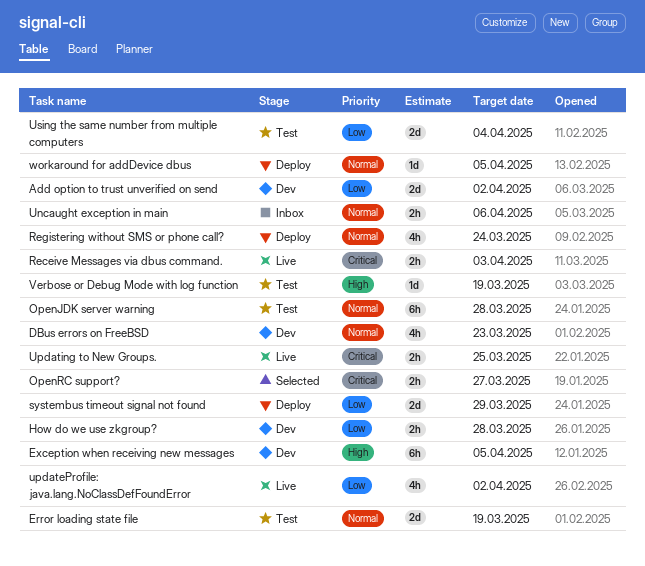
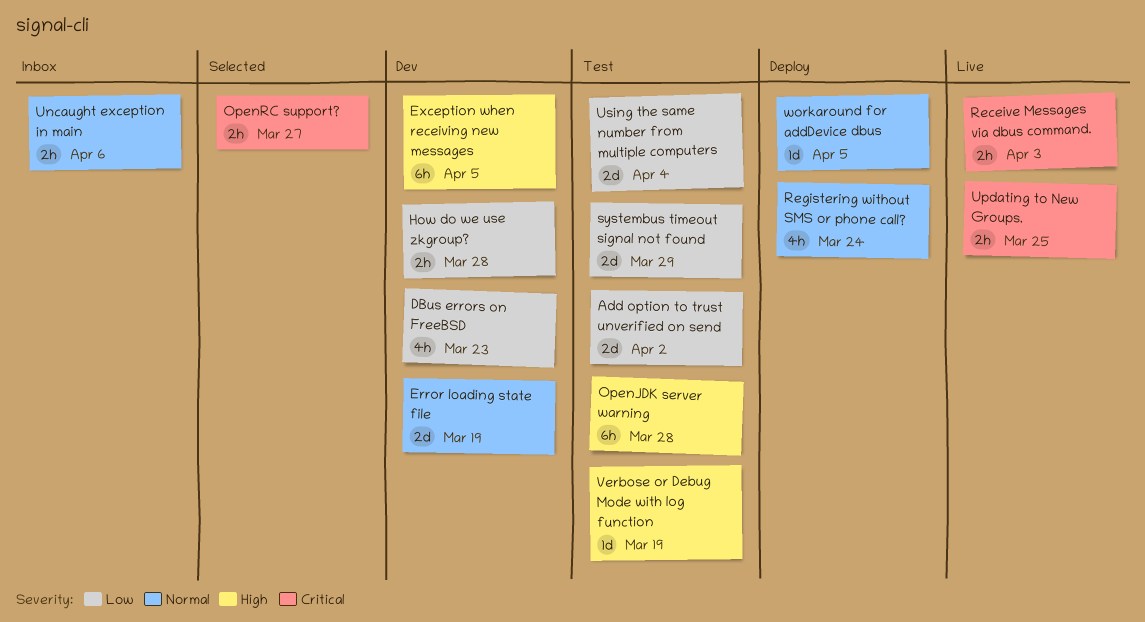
Add option to trust unverified on send, status: Dev -> Test
DBus errors on FreeBSD, priority: Normal -> Low
Error loading state file, status: Test -> Dev
OpenJDK server warning, priority: Normal -> High
systembus timeout signal not found, status: Deploy -> Test
updateProfile: java.lang.NoClassDefFoundError: present -> none

